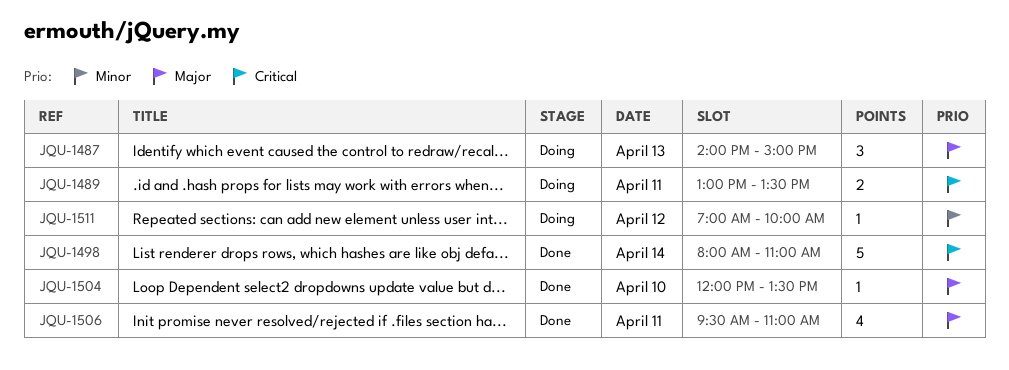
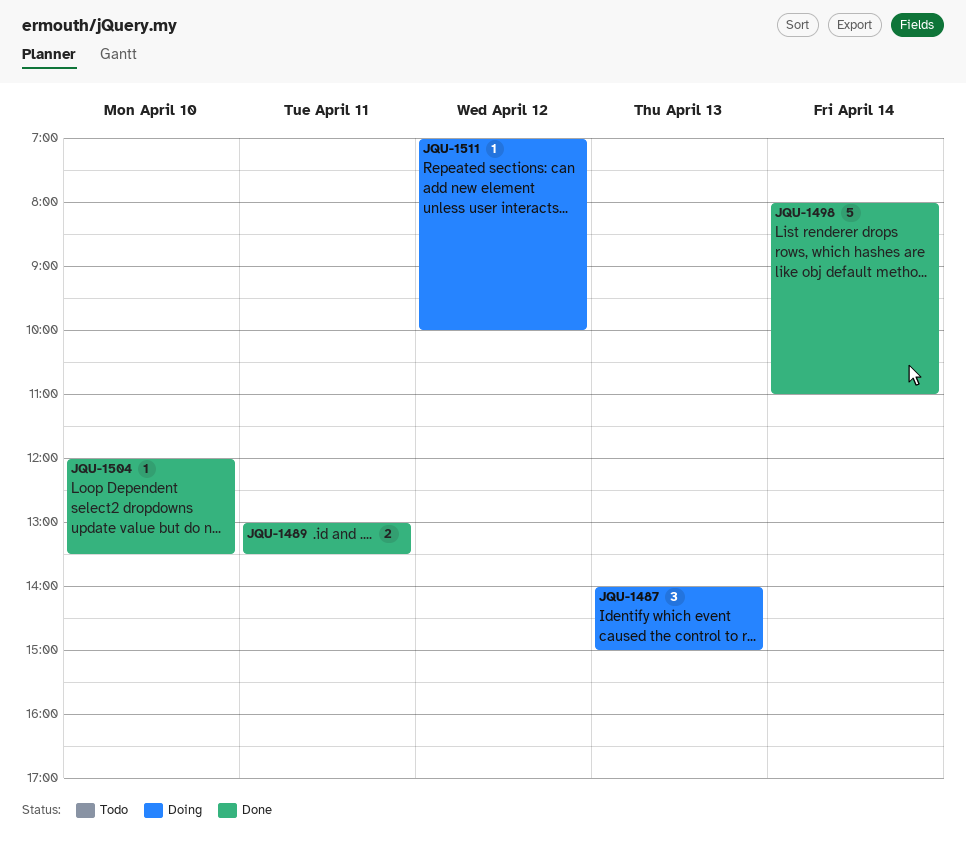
JQU-1489, status: Doing -> Done
JQU-1506: present -> none

